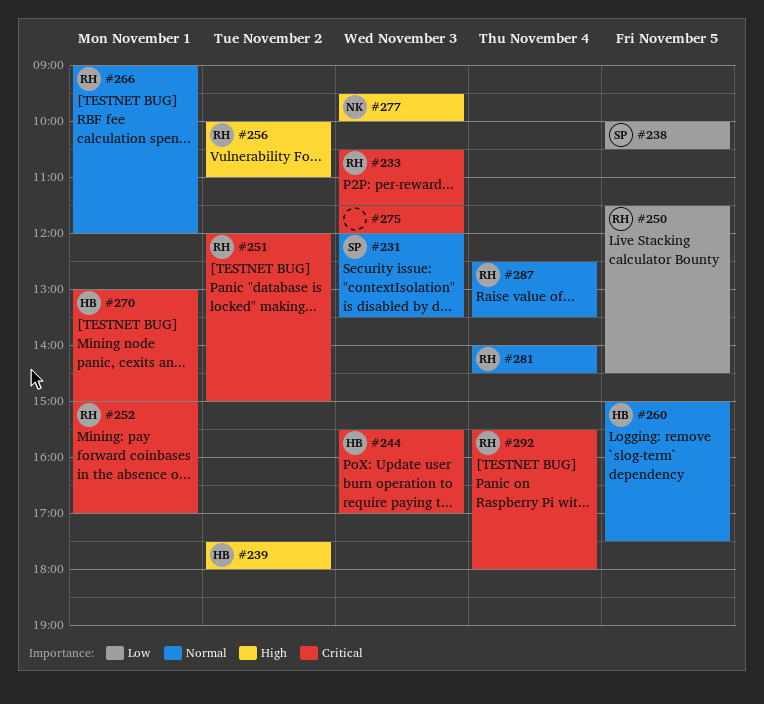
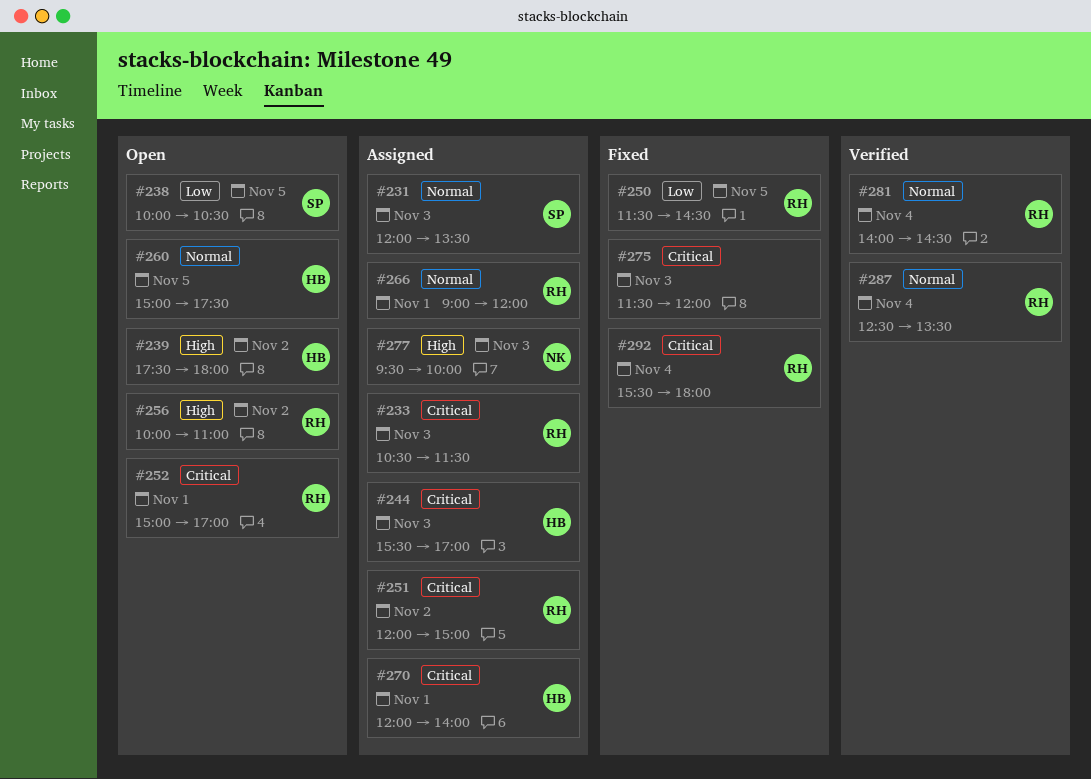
#270, begins: 13:00 -> 12:00
#270, ends: 15:00 -> 14:00

